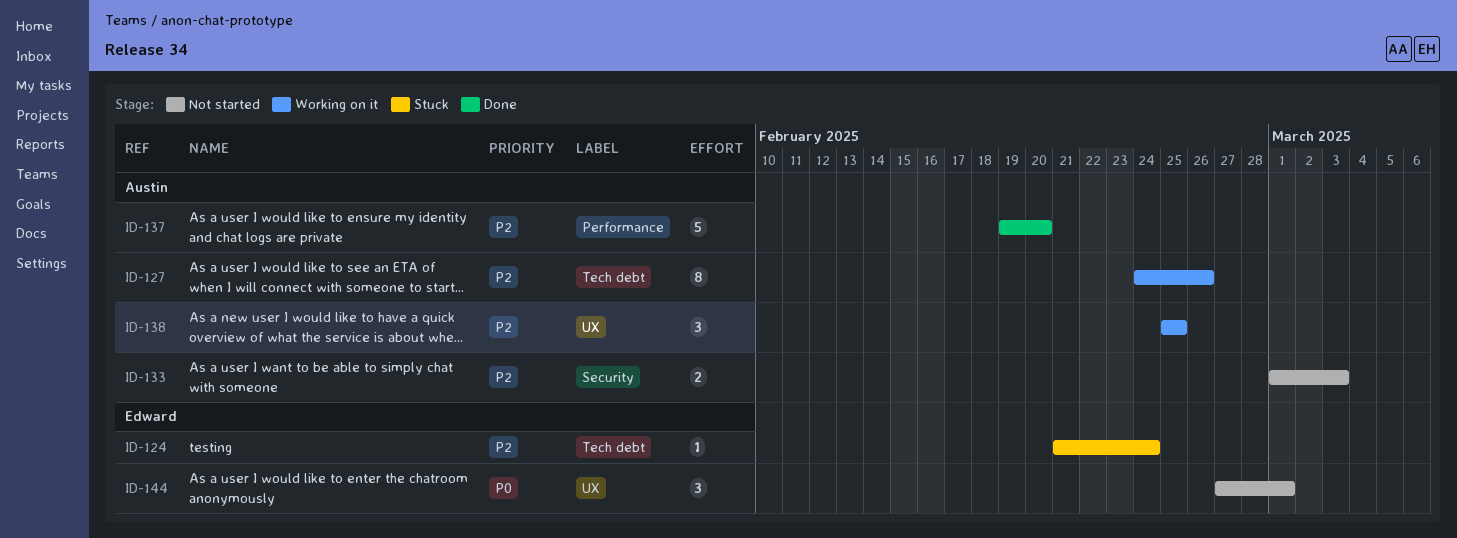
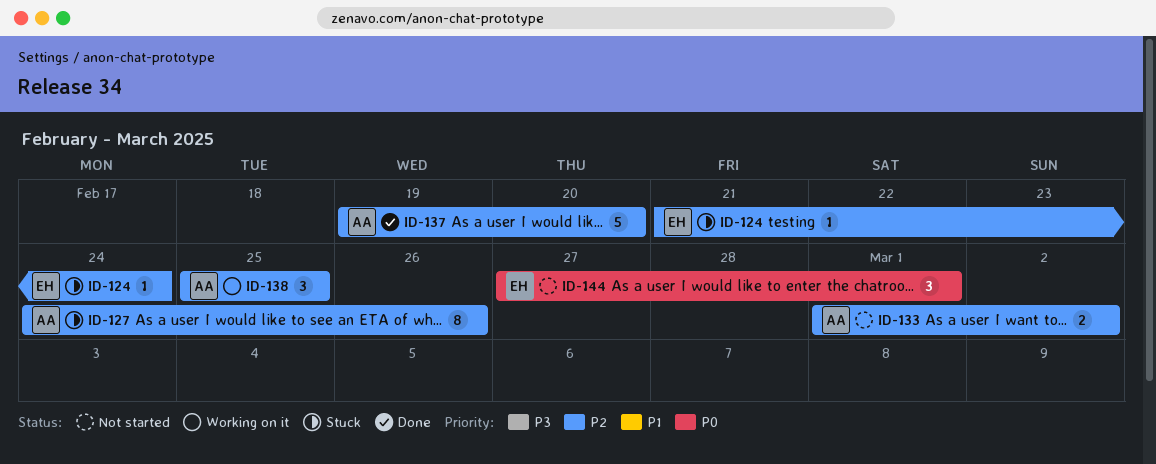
ID-127, status: Working on it -> Stuck
ID-133, due: Mar 3 -> Mar 2

